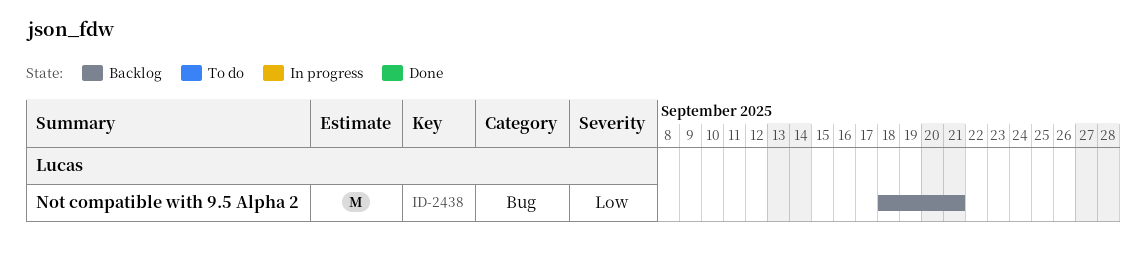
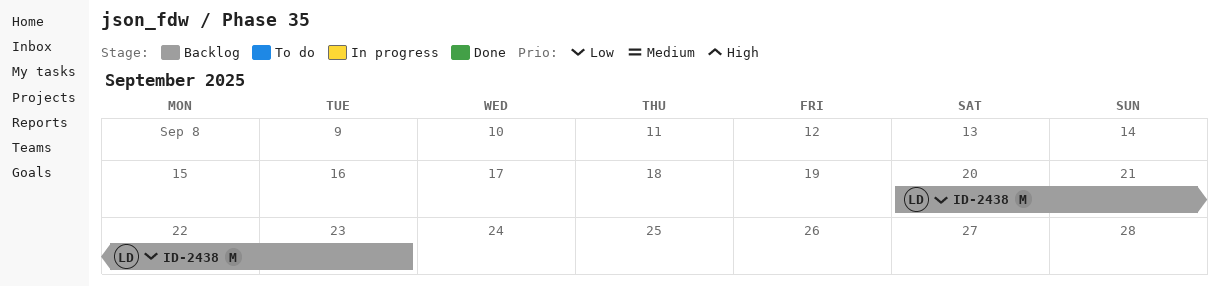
ID-2438, start: Sep 18 -> Sep 20
ID-2438, due: Sep 21 -> Sep 23

